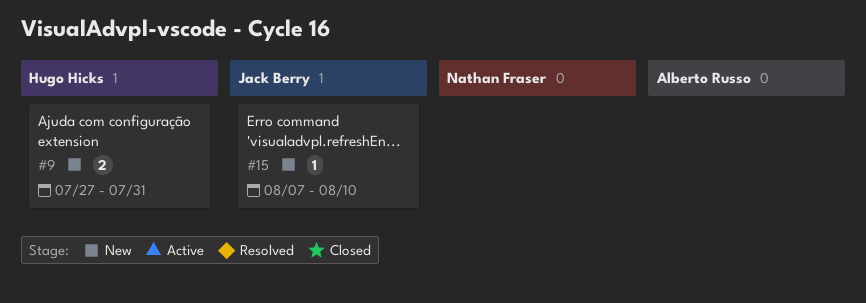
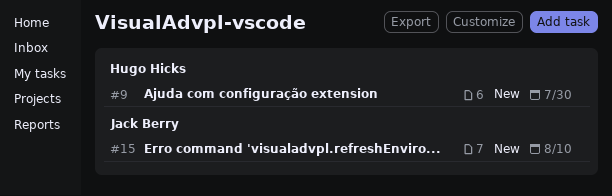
#9, due: Jul 31 -> Jul 30

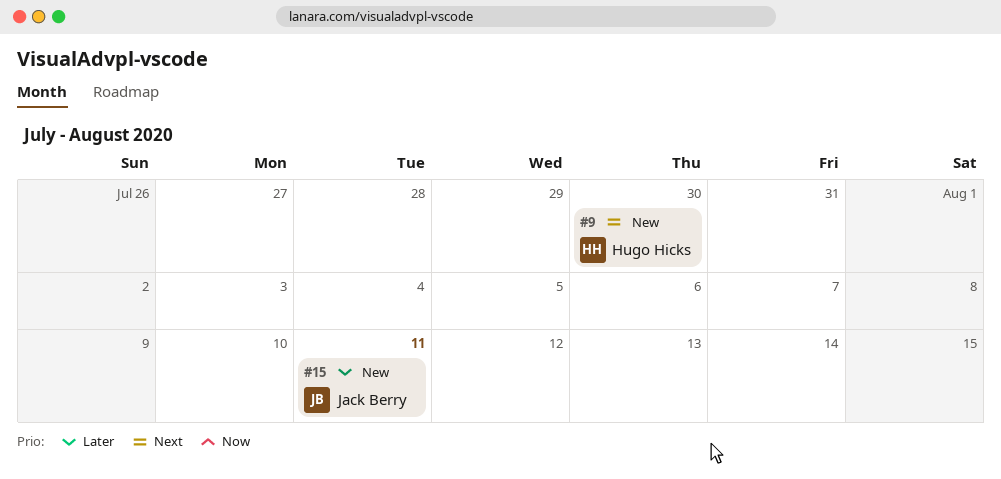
#15, due: Aug 10 -> Aug 11

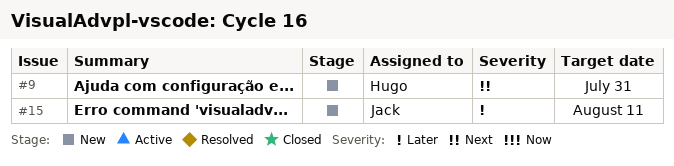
#9, due: Jul 30 -> Jul 31

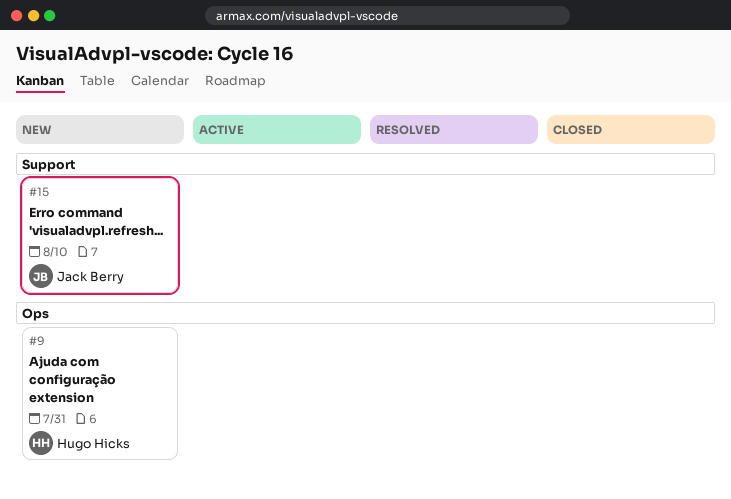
#15, due: Aug 11 -> Aug 10

